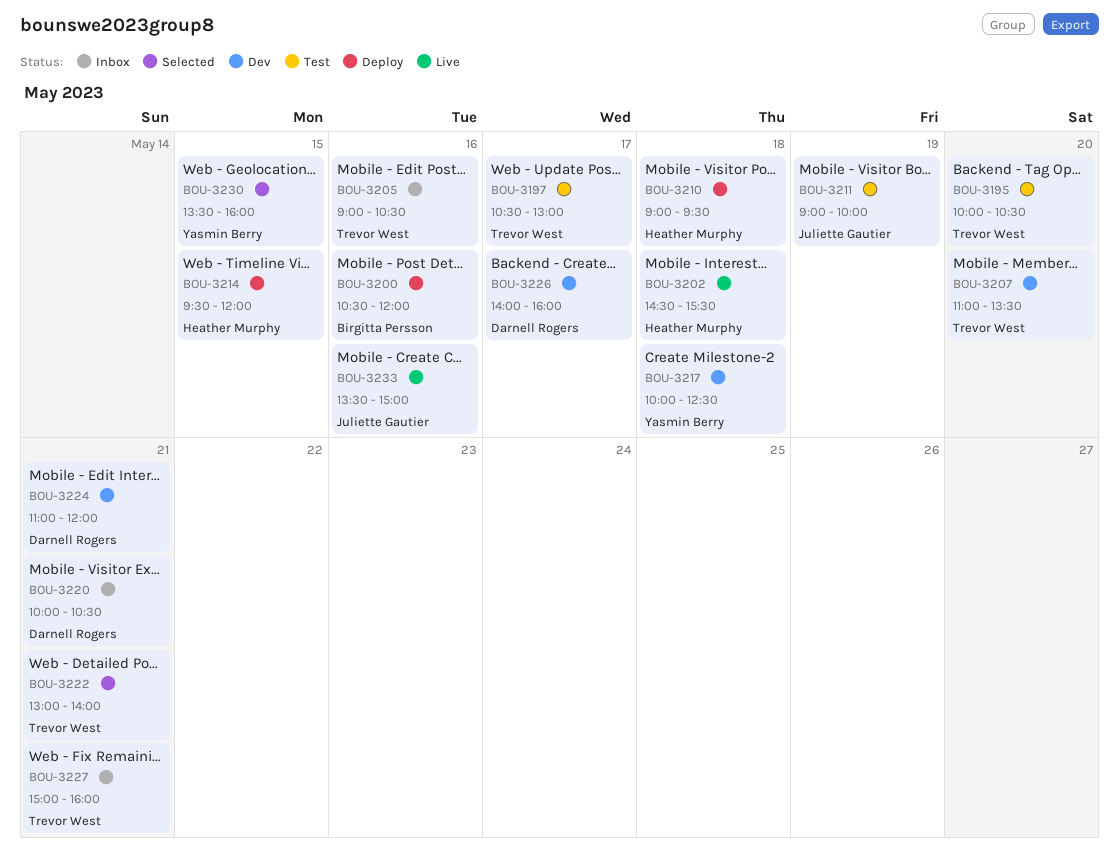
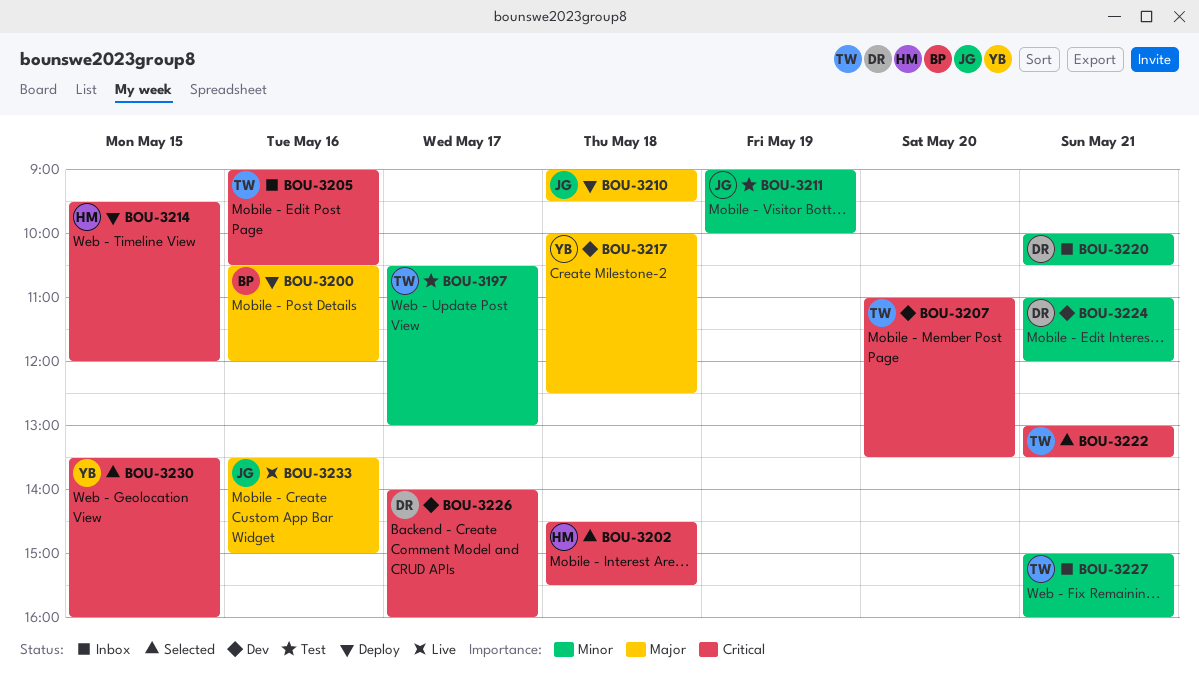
BOU-3195: present -> none
BOU-3202, status: Live -> Selected
BOU-3210, owner: Heather Murphy -> Juliette Gautier
BOU-3222, ends: 14:00 -> 13:30

